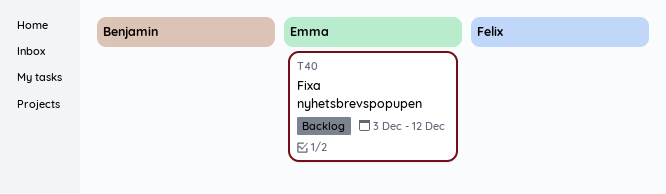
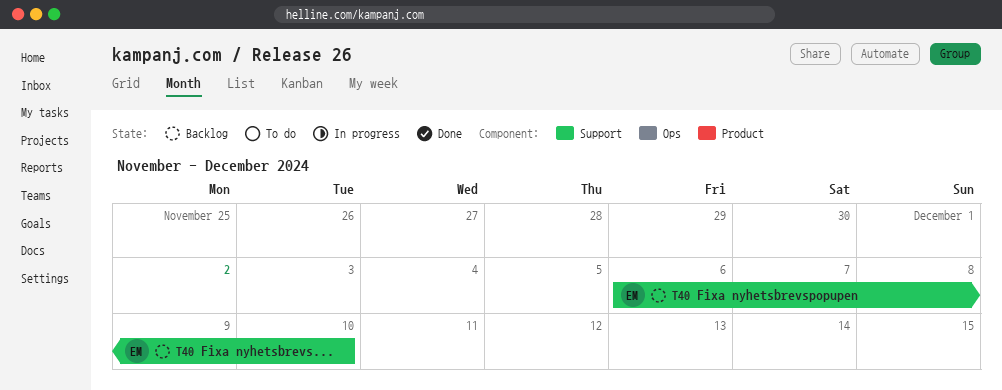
T40, start: Dec 3 -> Dec 6
T40, due: Dec 12 -> Dec 10

